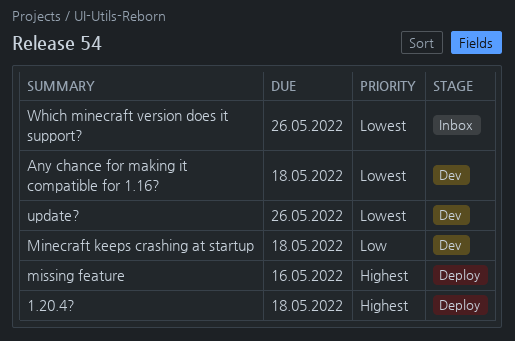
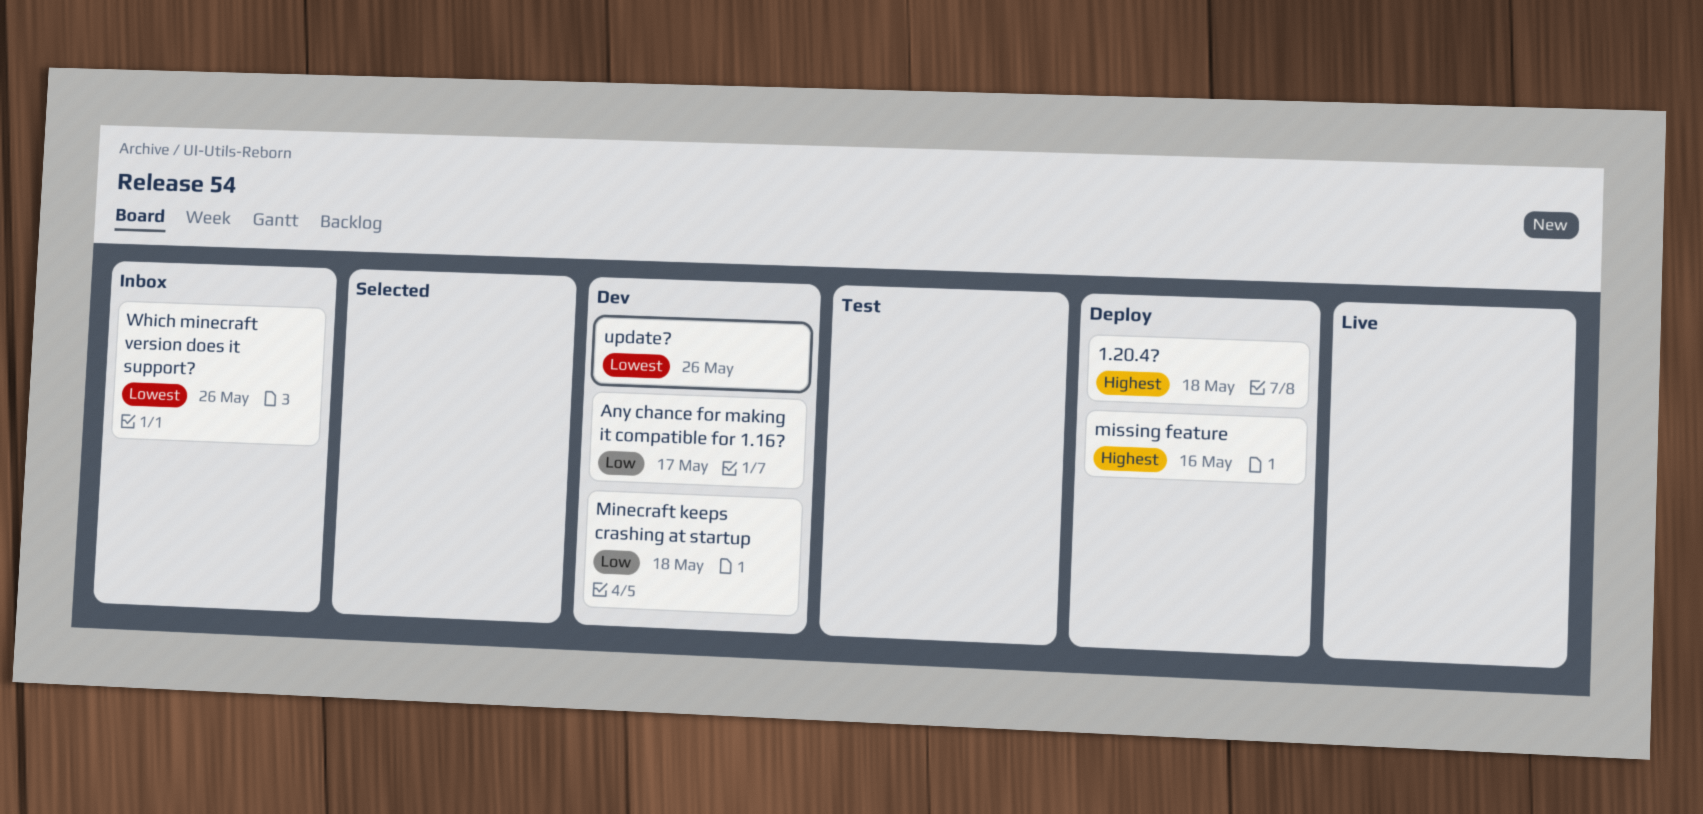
Any chance for making it compatible for 1.16?, priority: Lowest -> Low
Any chance for making it compatible for 1.16?, due: May 18 -> May 17

